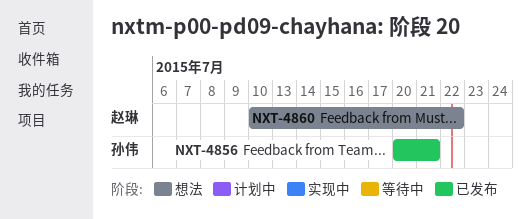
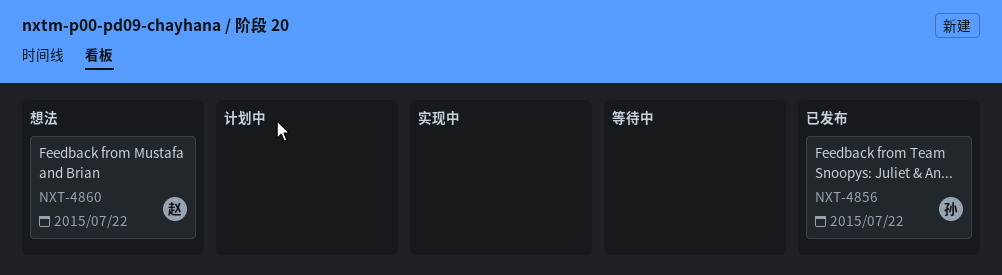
NXT-4856, due: Jul 21 -> Jul 22

